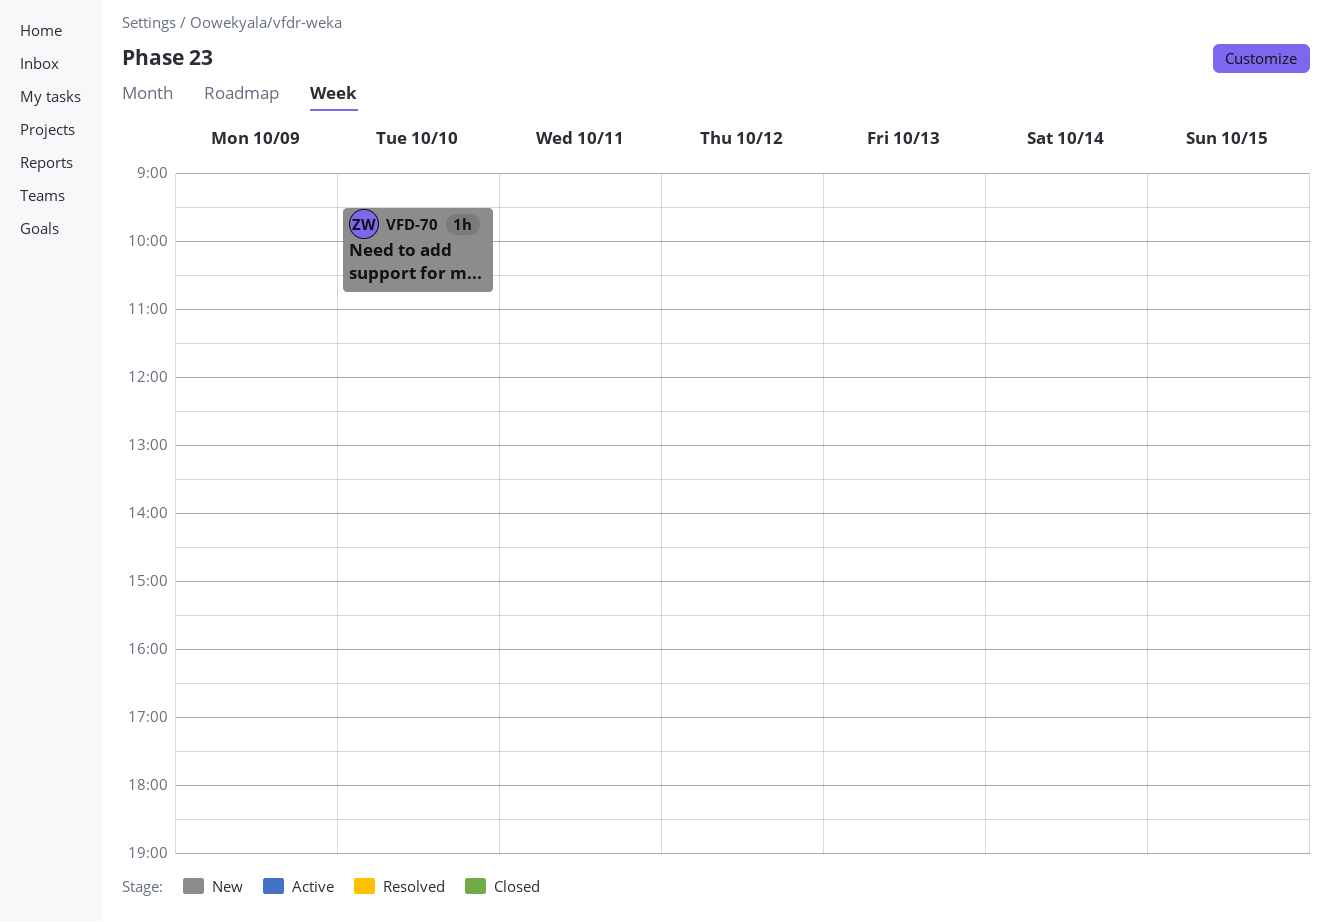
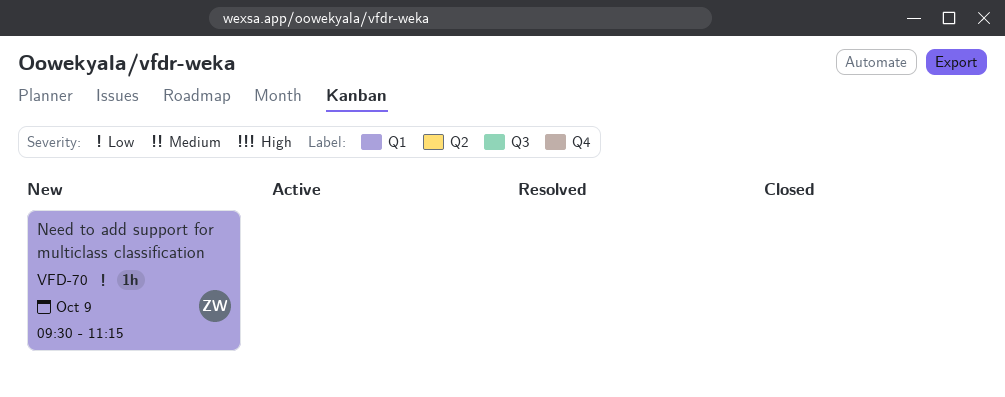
VFD-70, day: Oct 10 -> Oct 9
VFD-70, ends: 10:45 -> 11:15

